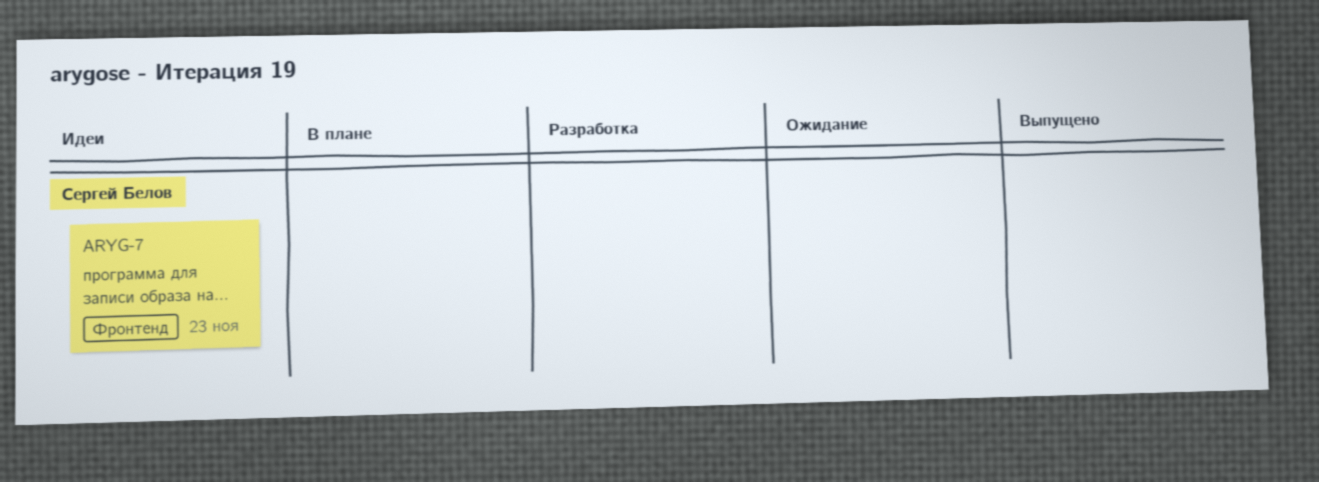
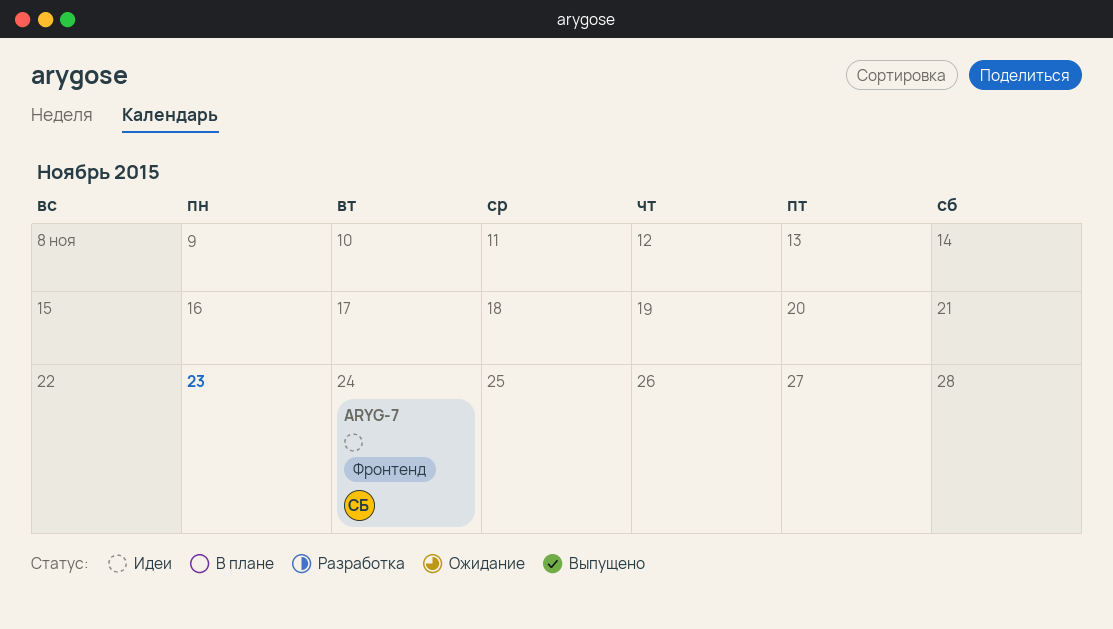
ARYG-7, due: Nov 23 -> Nov 24

